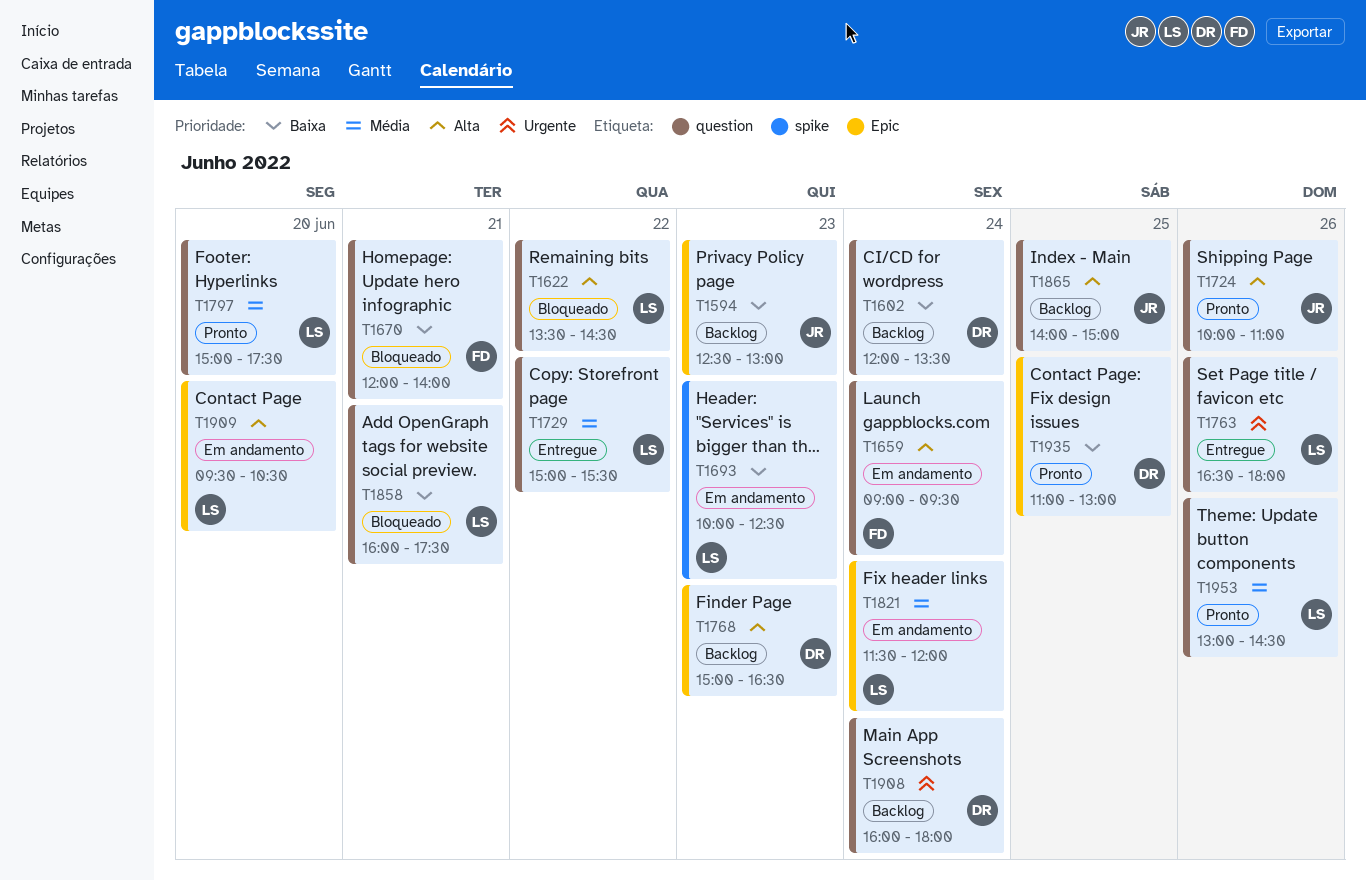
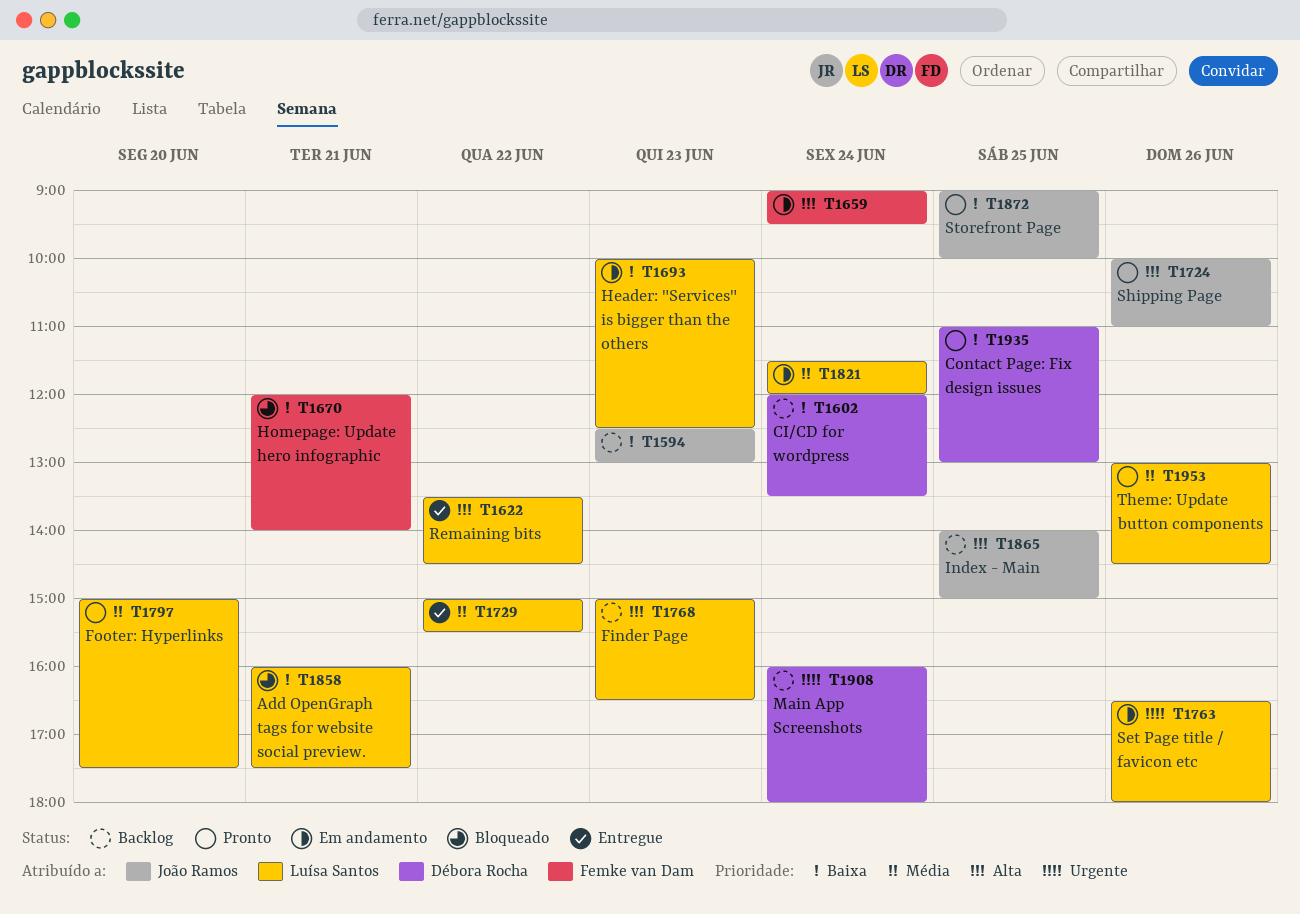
T1622, status: Bloqueado -> Entregue
T1763, status: Entregue -> Em andamento
T1768, owner: Débora Rocha -> Luísa Santos
T1872: none -> present
T1909: present -> none

